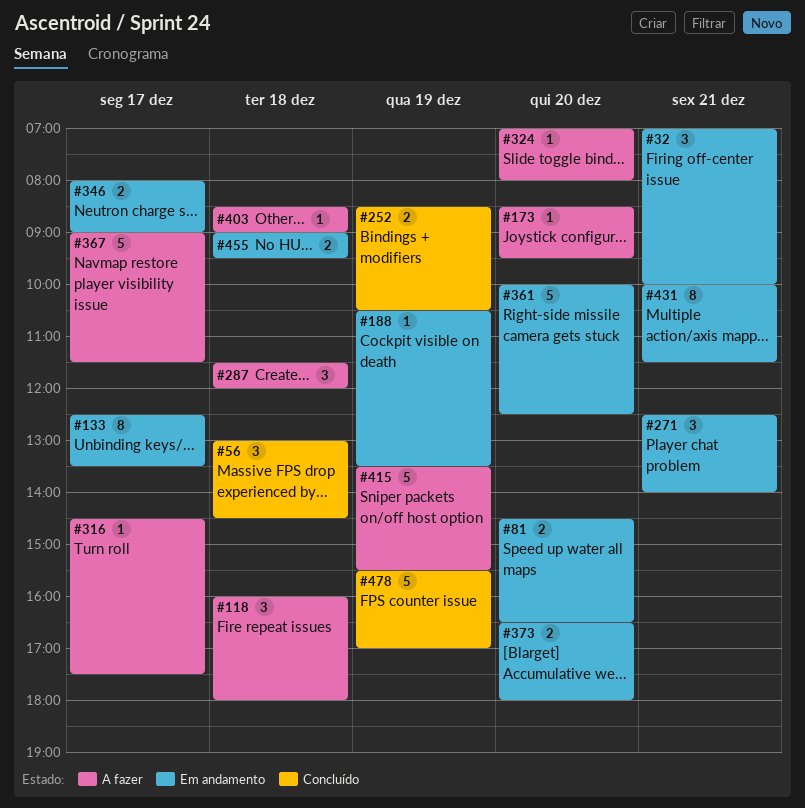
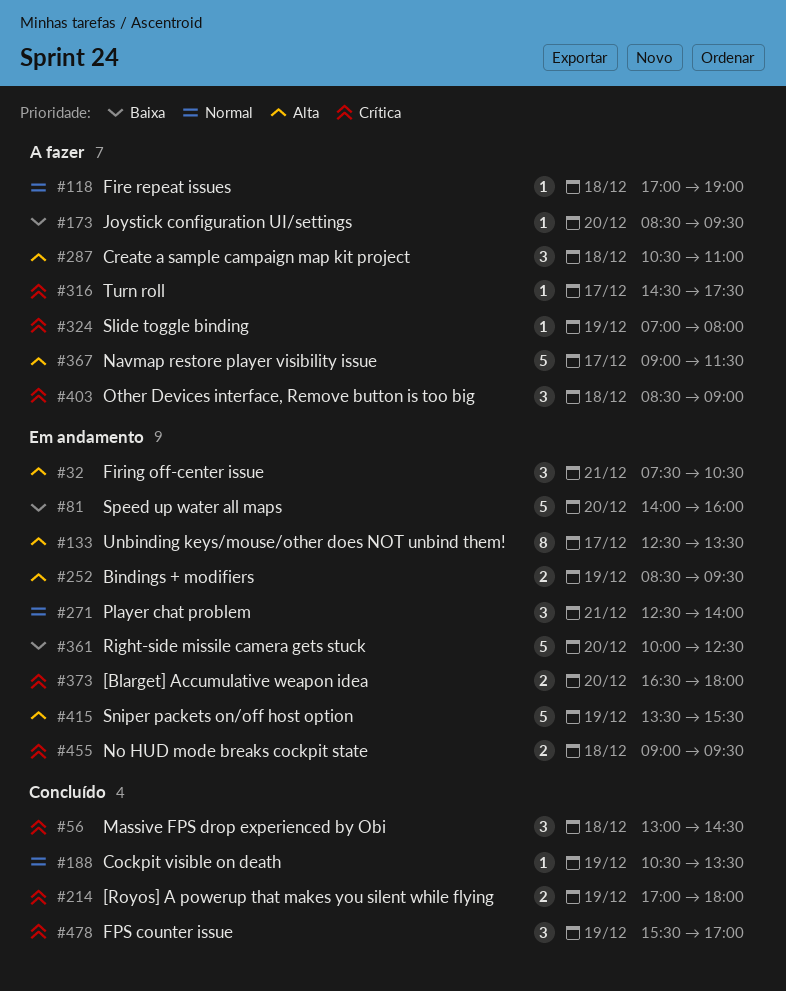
#32, begins: 07:00 -> 07:30
#32, ends: 10:00 -> 10:30
#81, estimate: 2 -> 5
#81, begins: 14:30 -> 14:00
#81, ends: 16:30 -> 16:00
#118, estimate: 3 -> 1
#118, begins: 16:00 -> 17:00
#118, ends: 18:00 -> 19:00
#188, status: Em andamento -> Concluído
#214: none -> present
#252, status: Concluído -> Em andamento
#252, ends: 10:30 -> 09:30
#287, begins: 11:30 -> 10:30
#287, ends: 12:00 -> 11:00
#324, day: Dec 20 -> Dec 19
#346: present -> none
#403, estimate: 1 -> 3
#415, status: A fazer -> Em andamento
#431: present -> none
#478, estimate: 5 -> 3

